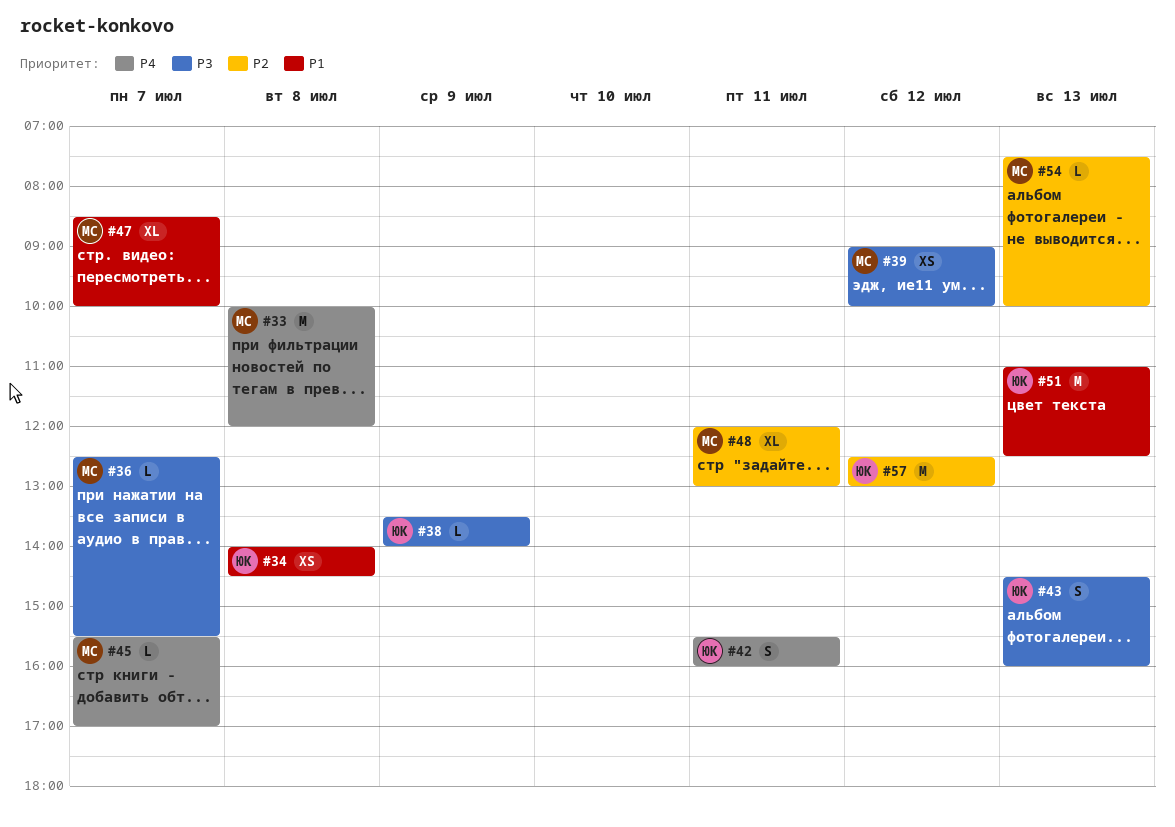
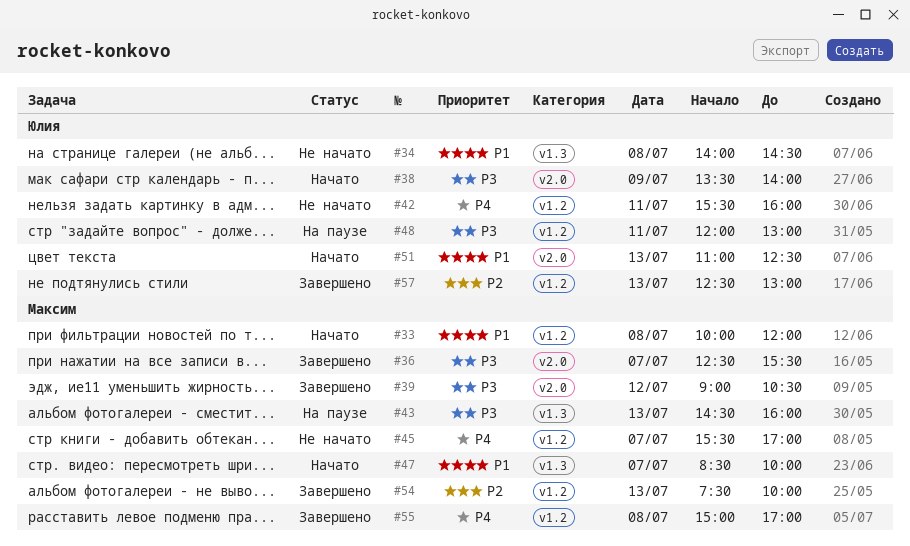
#33, priority: P4 -> P1
#39, ends: 10:00 -> 10:30
#43, owner: Юлия -> Максим
#48, owner: Максим -> Юлия
#48, priority: P2 -> P3
#55: none -> present
#57, day: Jul 12 -> Jul 13

